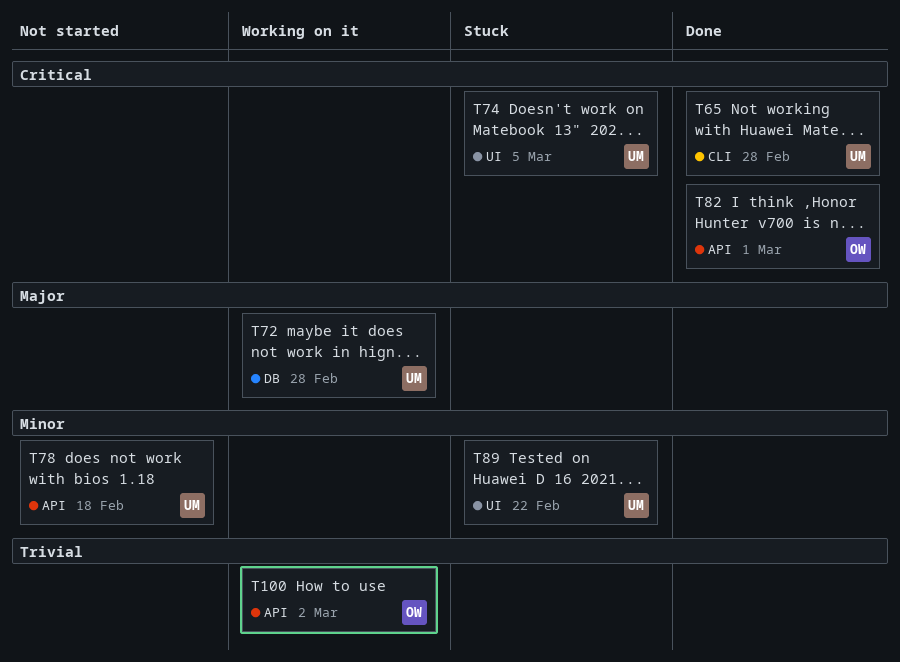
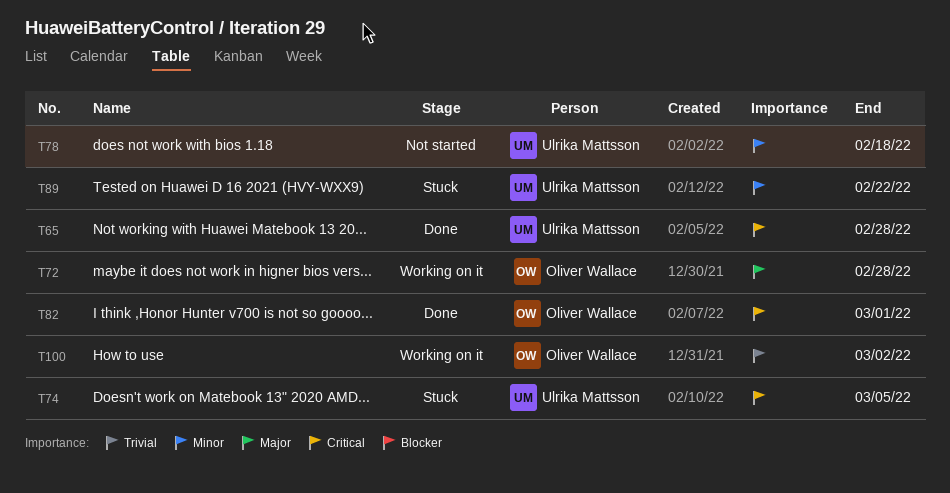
T72, owner: Ulrika Mattsson -> Oliver Wallace

